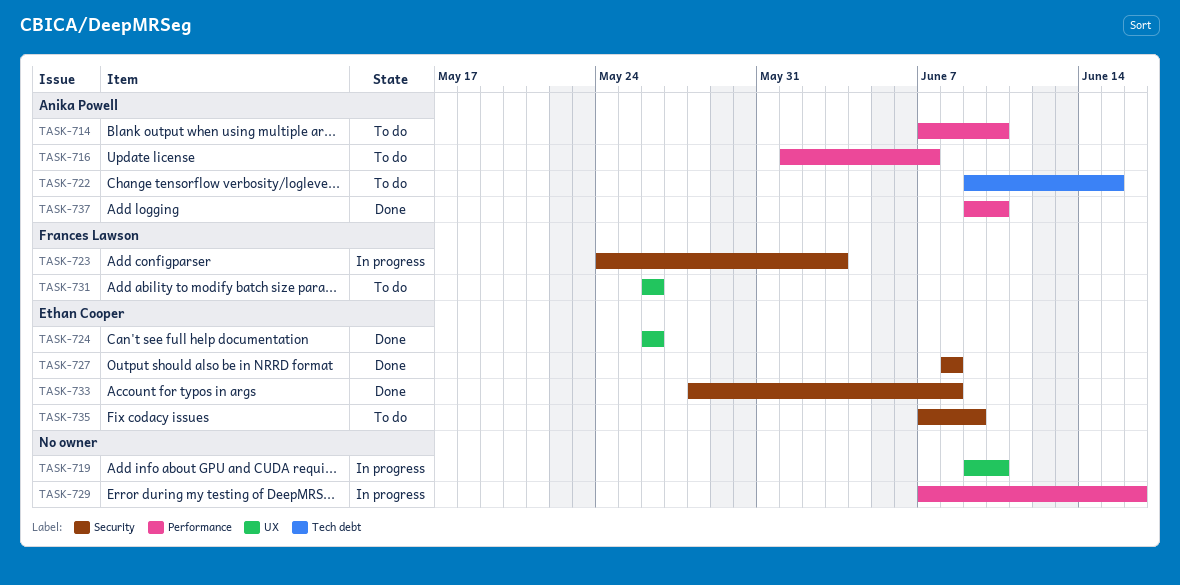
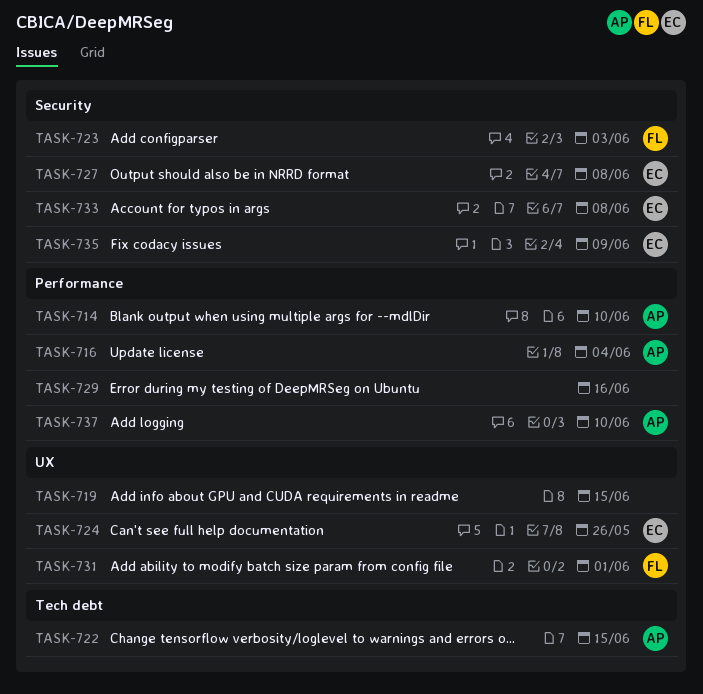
TASK-716, due: Jun 7 -> Jun 4
TASK-719, due: Jun 10 -> Jun 15
TASK-731, due: May 26 -> Jun 1

